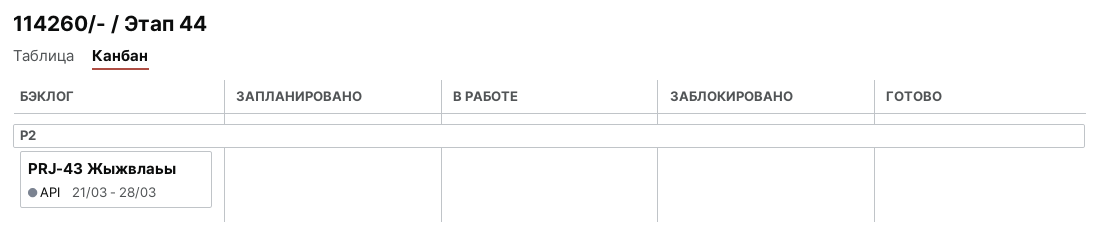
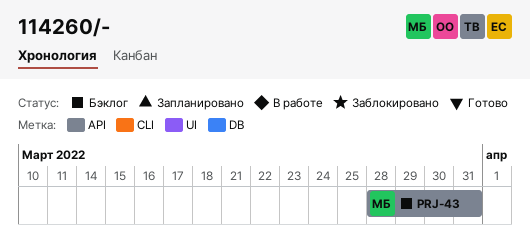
PRJ-43, start: Mar 21 -> Mar 28
PRJ-43, due: Mar 28 -> Mar 31

